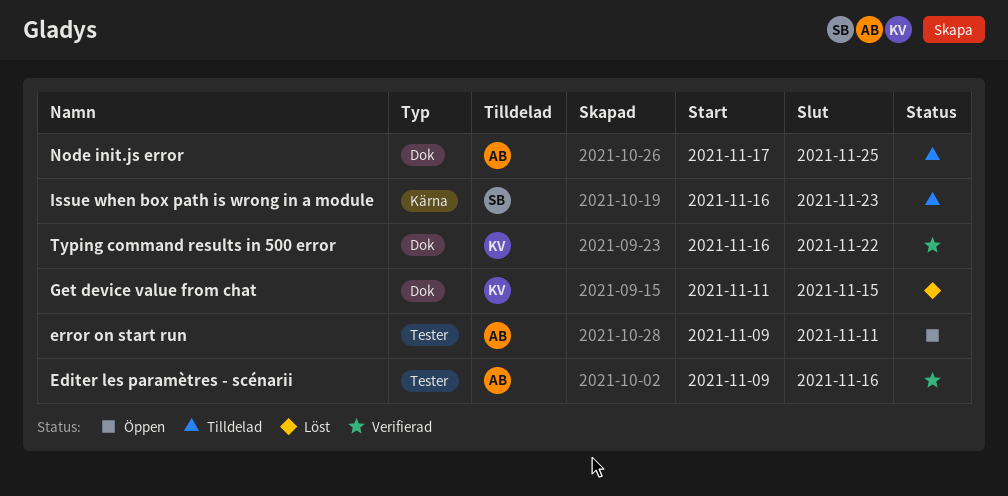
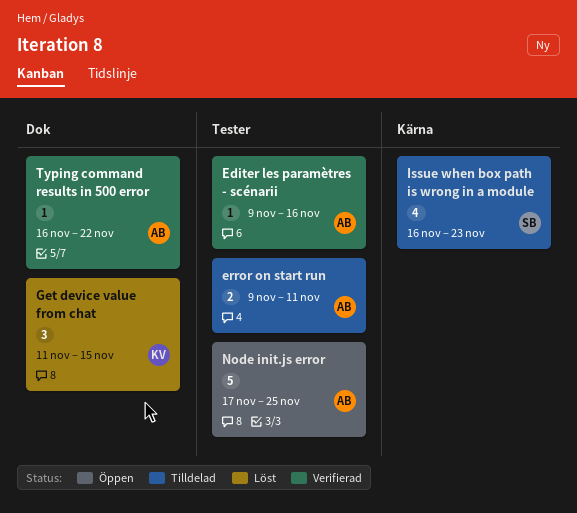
error on start run, status: Öppen -> Tilldelad
Node init.js error, status: Tilldelad -> Öppen
Node init.js error, label: Dok -> Tester
Typing command results in 500 error, owner: KV -> AB

